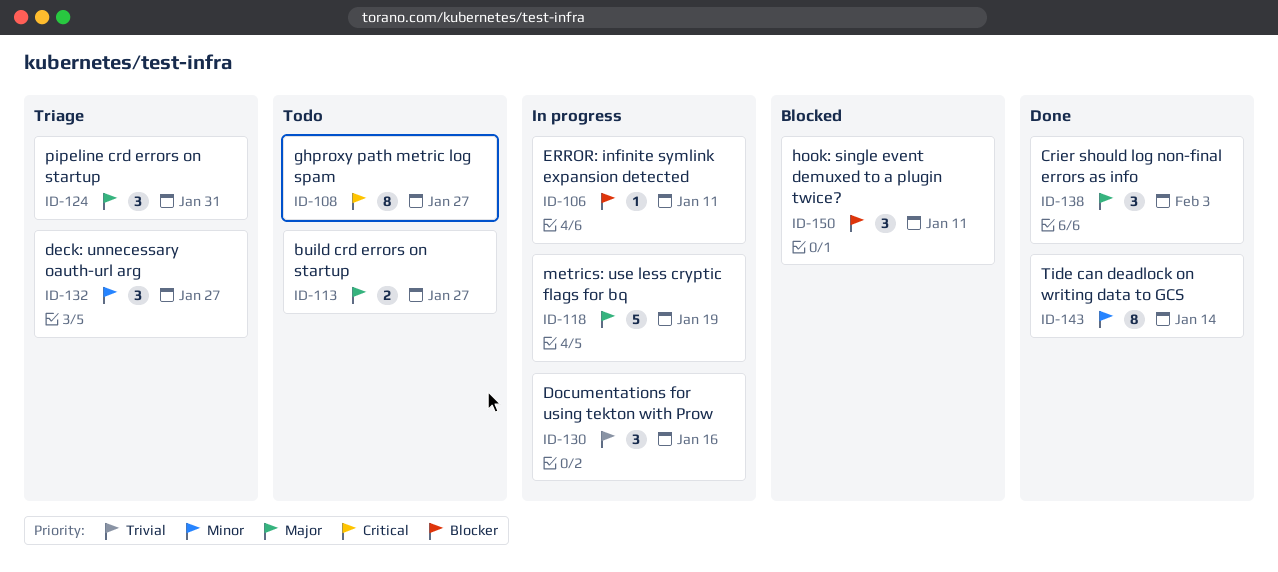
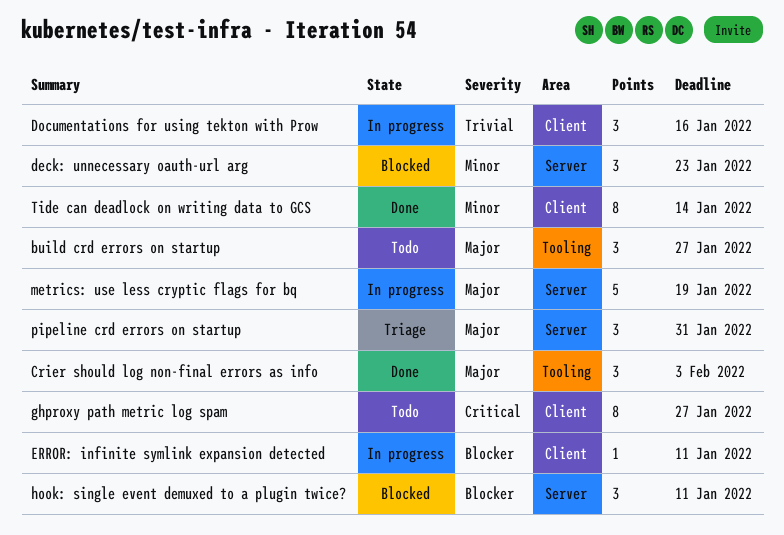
build crd errors on startup, estimate: 2 -> 3
deck: unnecessary oauth-url arg, status: Triage -> Blocked
deck: unnecessary oauth-url arg, due: Jan 27 -> Jan 23

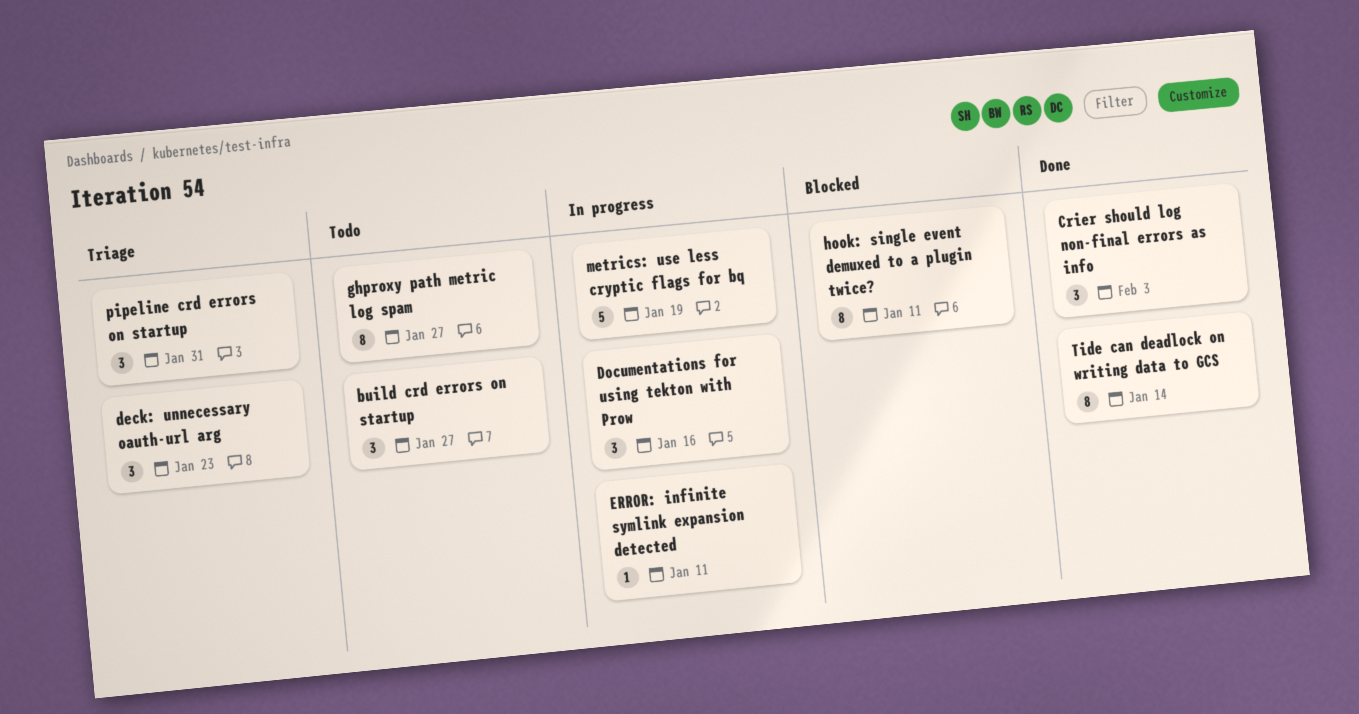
deck: unnecessary oauth-url arg, status: Blocked -> Triage
hook: single event demuxed to a plugin twice?, estimate: 3 -> 8

